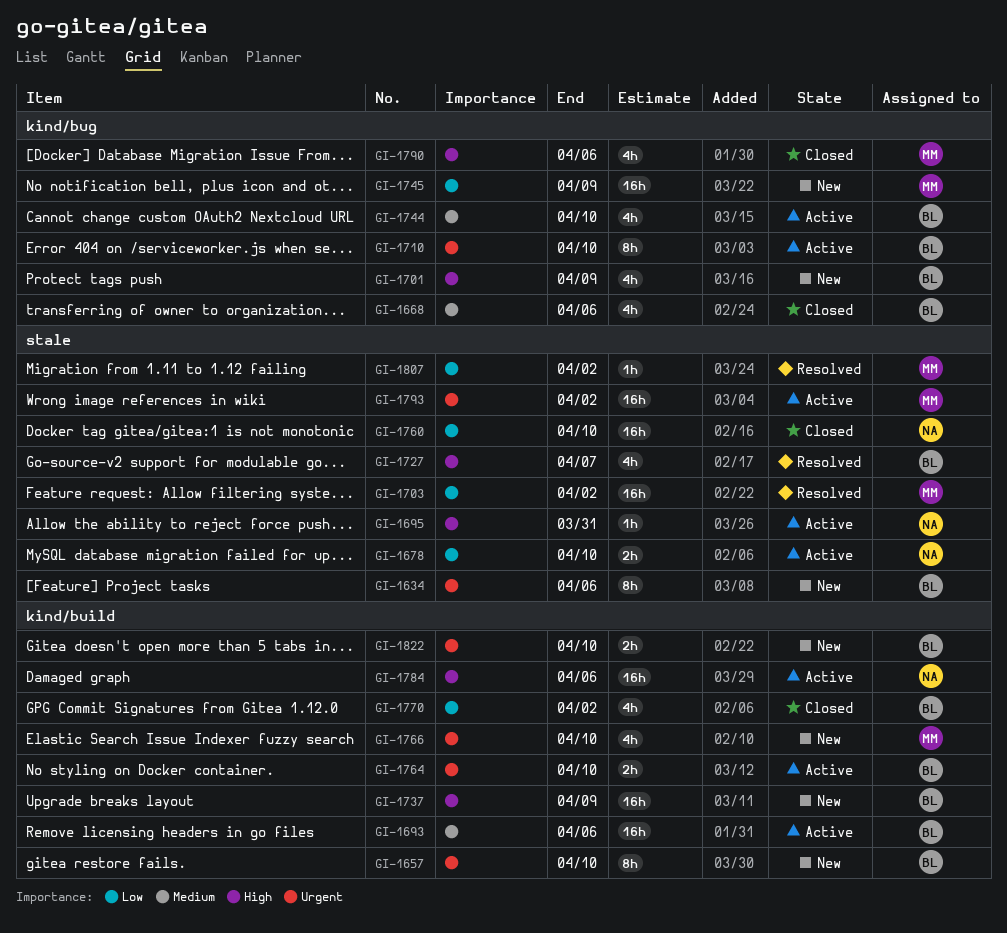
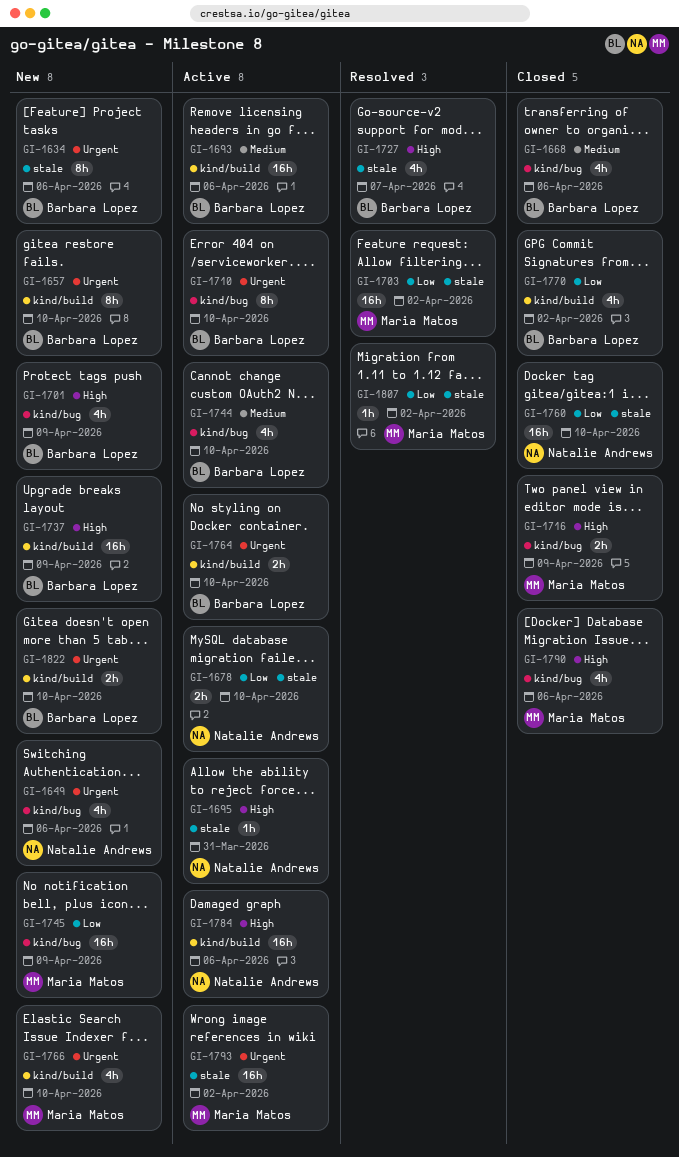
GI-1649: none -> present
GI-1716: none -> present

